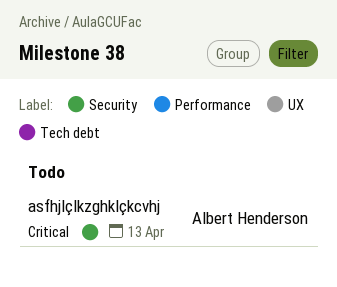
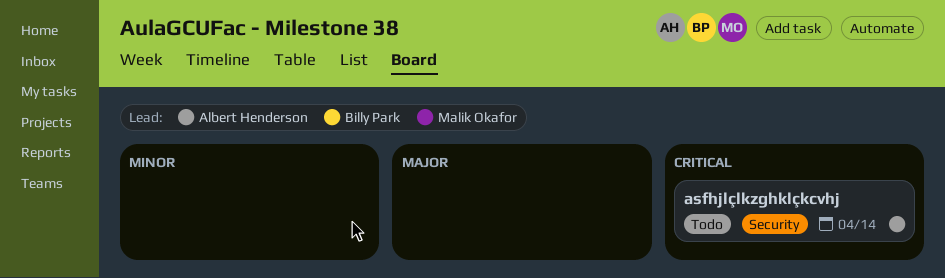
asfhjlçlkzghklçkcvhj, due: Apr 13 -> Apr 14

